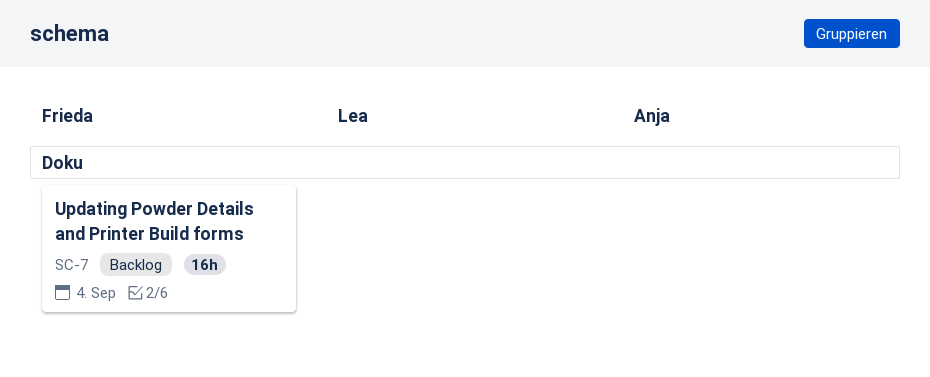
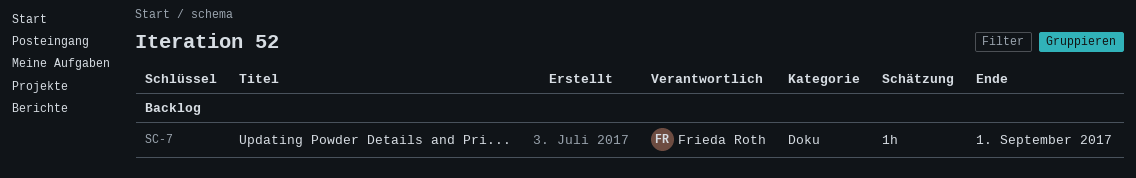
SC-7, estimate: 16h -> 1h
SC-7, due: Sep 4 -> Sep 1

